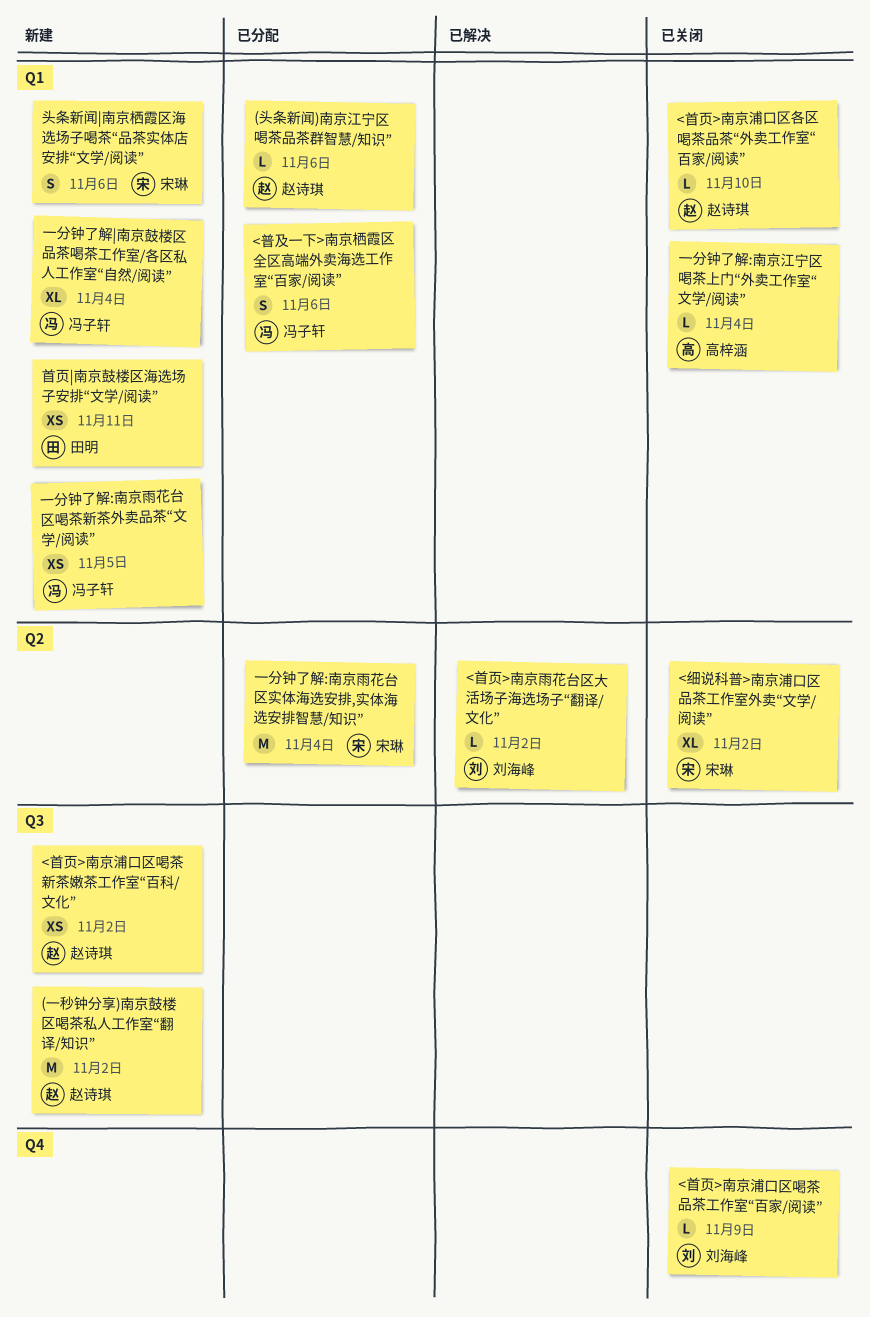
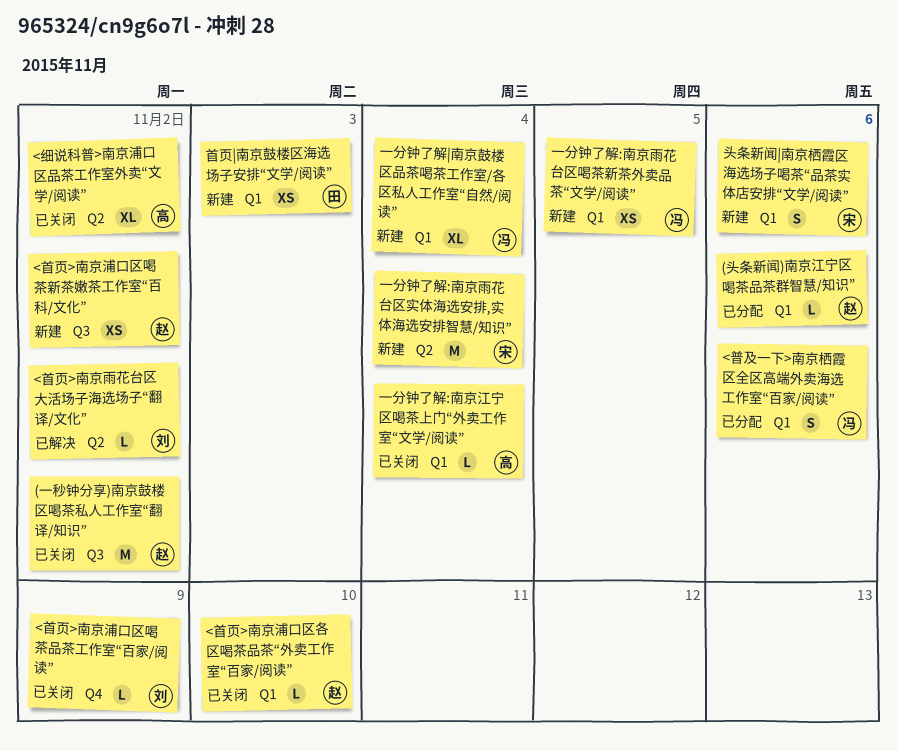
(一秒钟分享)南京鼓楼区喝茶私人工作室“翻译/知识”, status: 新建 -> 已关闭
<细说科普>南京浦口区品茶工作室外卖“文学/阅读”, owner: 宋琳 -> 高梓涵
一分钟了解:南京雨花台区实体海选安排,实体海选安排智慧/知识”, status: 已分配 -> 新建
首页|南京鼓楼区海选场子安排“文学/阅读”, due: Nov 11 -> Nov 3

